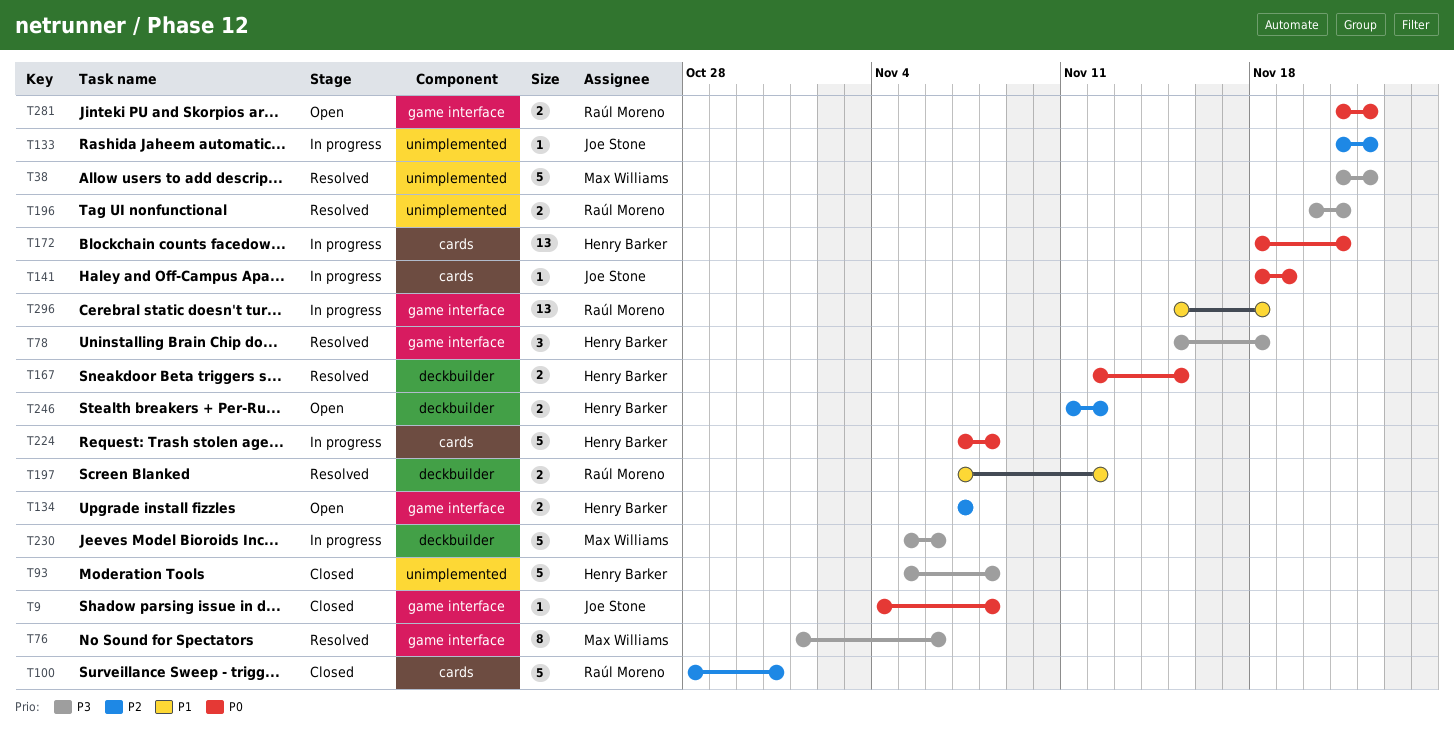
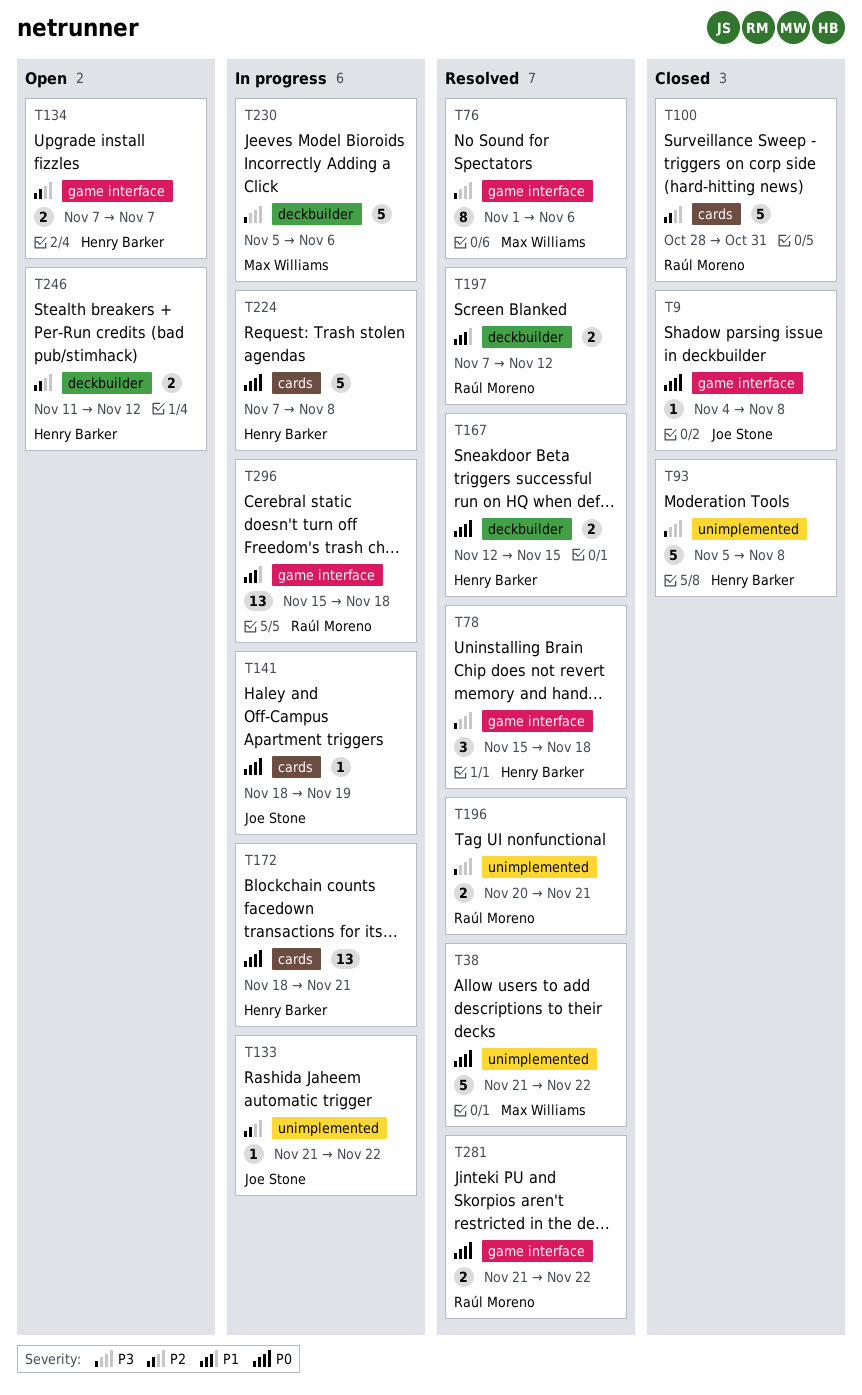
T38, priority: P3 -> P0
T281, status: Open -> Resolved

